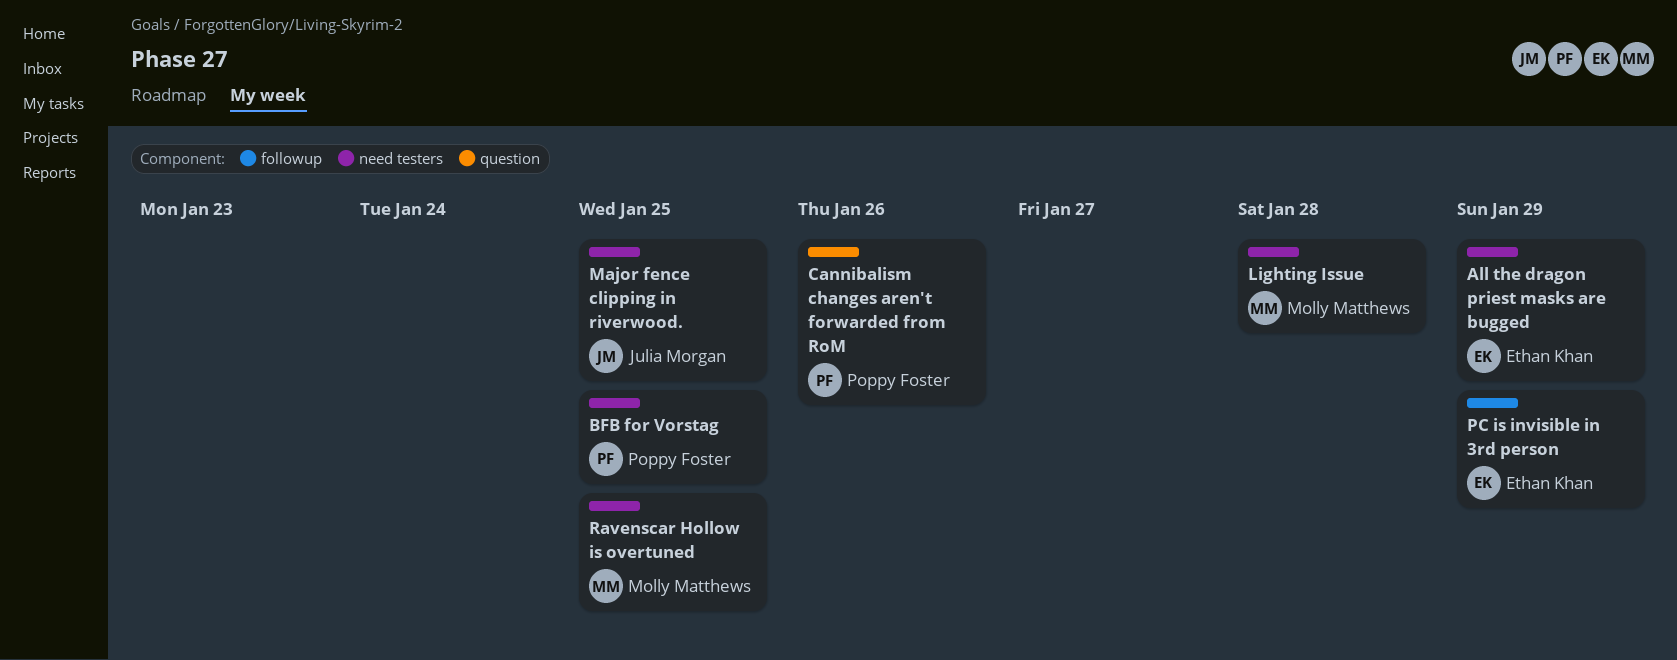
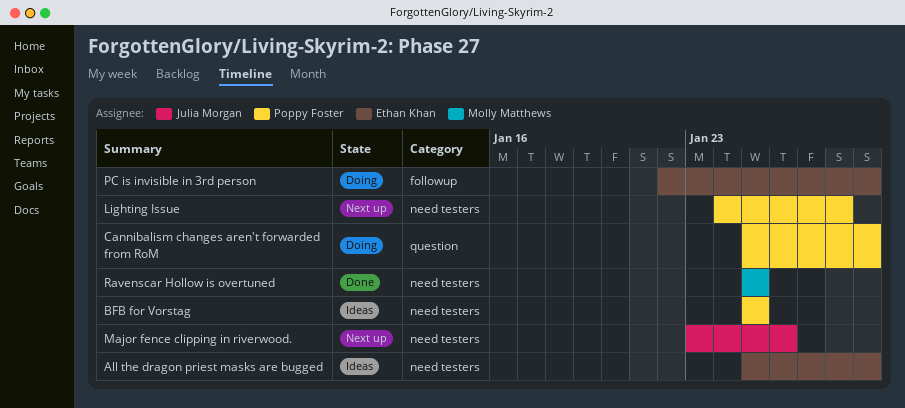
Cannibalism changes aren't forwarded from RoM, due: Jan 26 -> Jan 29
Lighting Issue, owner: Molly Matthews -> Poppy Foster
Major fence clipping in riverwood., due: Jan 25 -> Jan 26

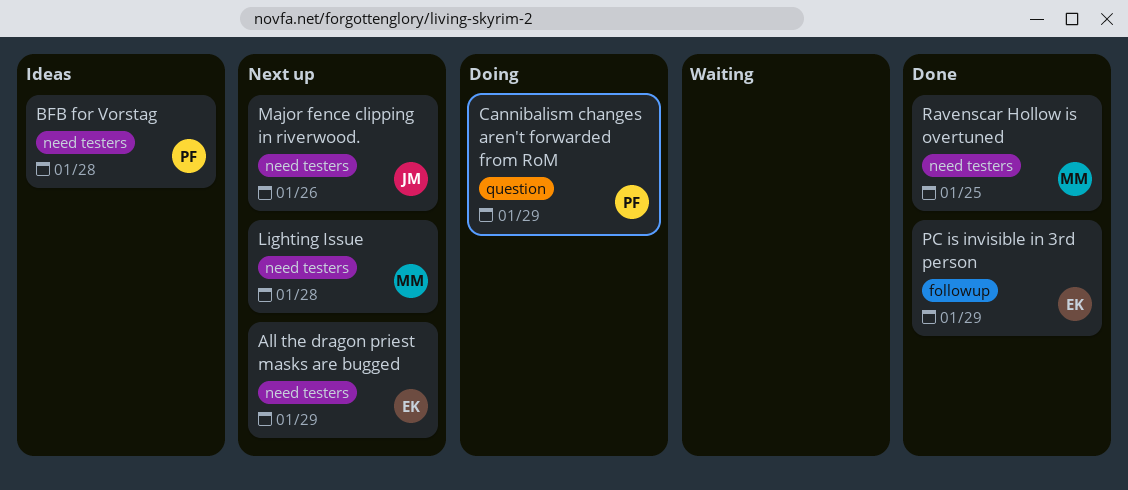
All the dragon priest masks are bugged, status: Ideas -> Next up
BFB for Vorstag, due: Jan 25 -> Jan 28
Lighting Issue, owner: Poppy Foster -> Molly Matthews
PC is invisible in 3rd person, status: Doing -> Done

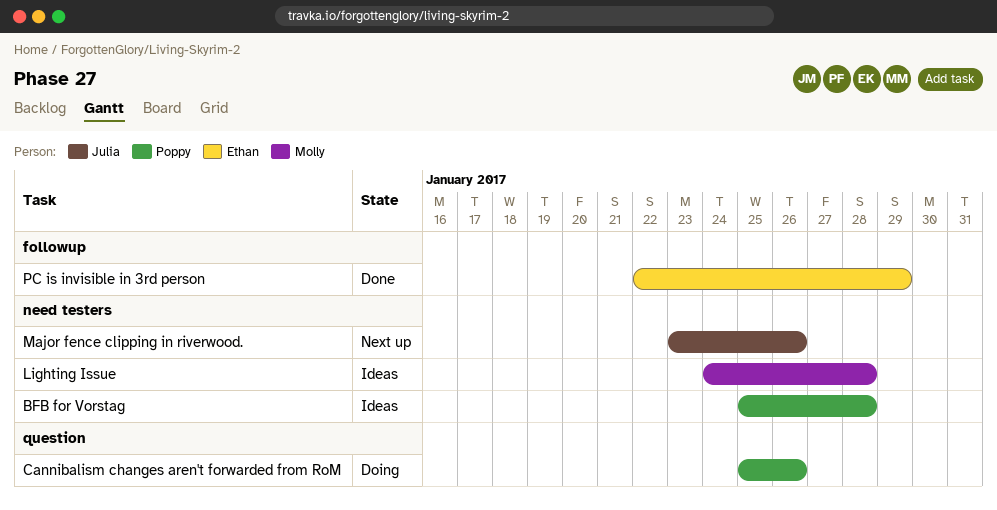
All the dragon priest masks are bugged: present -> none
Cannibalism changes aren't forwarded from RoM, due: Jan 29 -> Jan 26
Lighting Issue, status: Next up -> Ideas
Ravenscar Hollow is overtuned: present -> none

